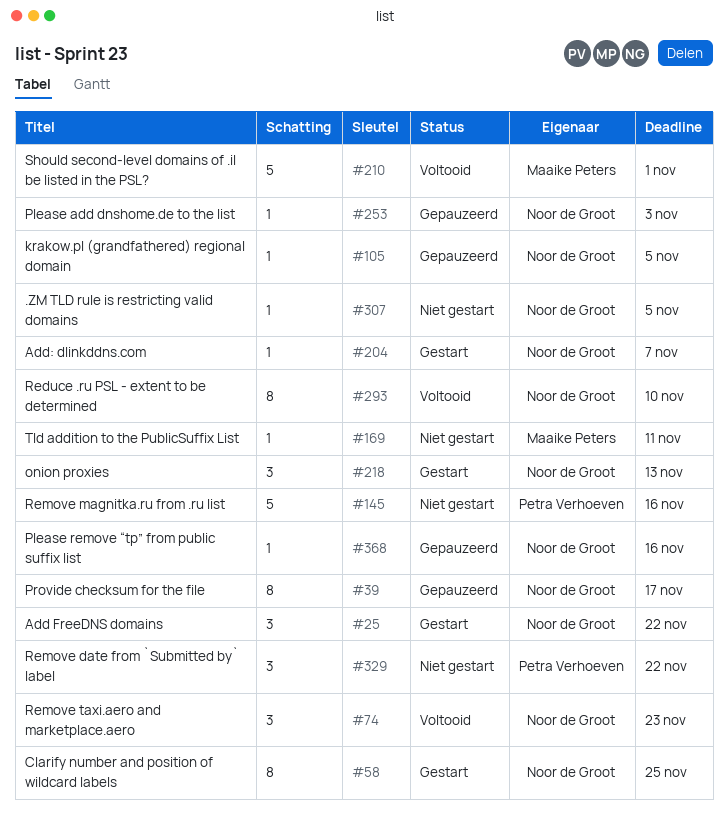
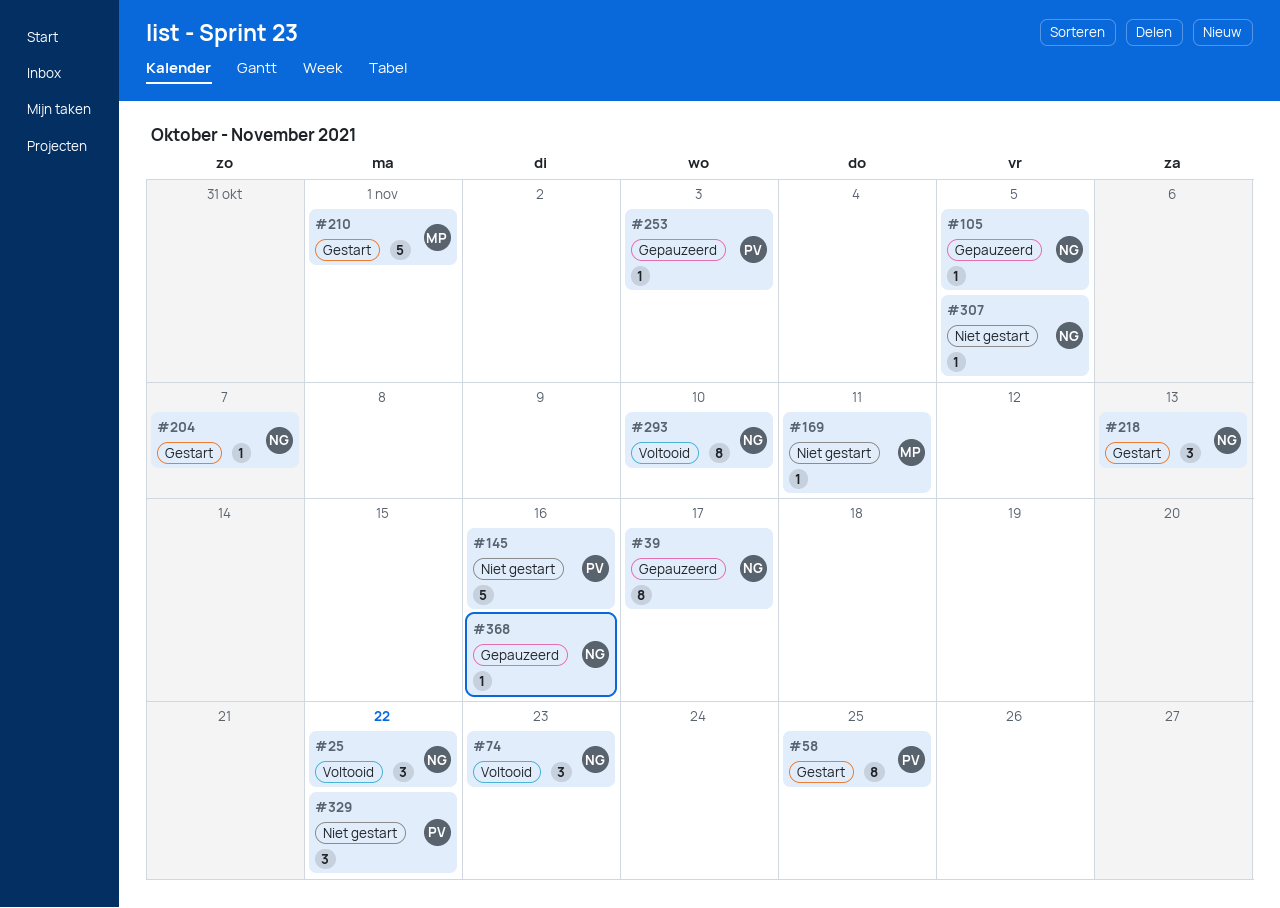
#25, status: Gestart -> Voltooid
#58, owner: Noor de Groot -> Petra Verhoeven
#210, status: Voltooid -> Gestart
#253, owner: Noor de Groot -> Petra Verhoeven

